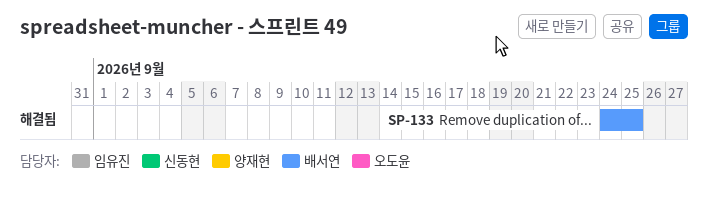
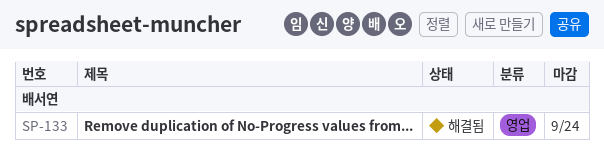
SP-133, due: Sep 25 -> Sep 24

